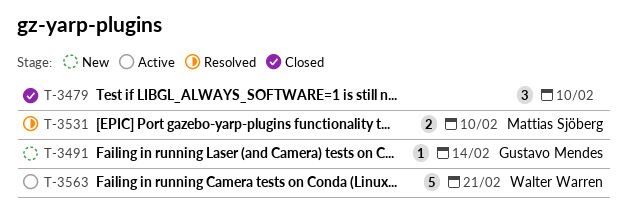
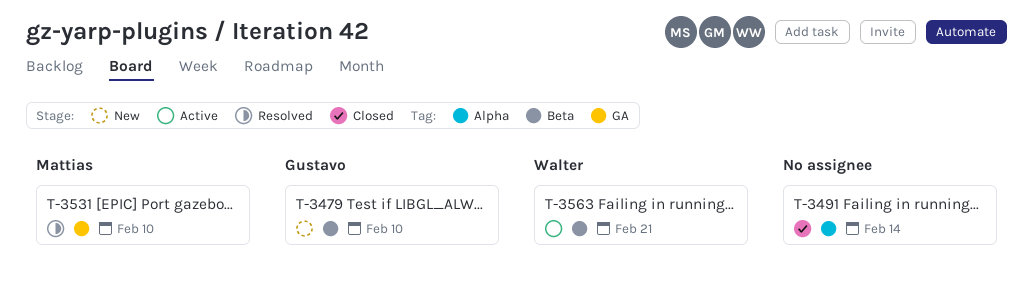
T-3479, status: Closed -> New
T-3479, owner: none -> Gustavo Mendes
T-3491, status: New -> Closed
T-3491, owner: Gustavo Mendes -> none

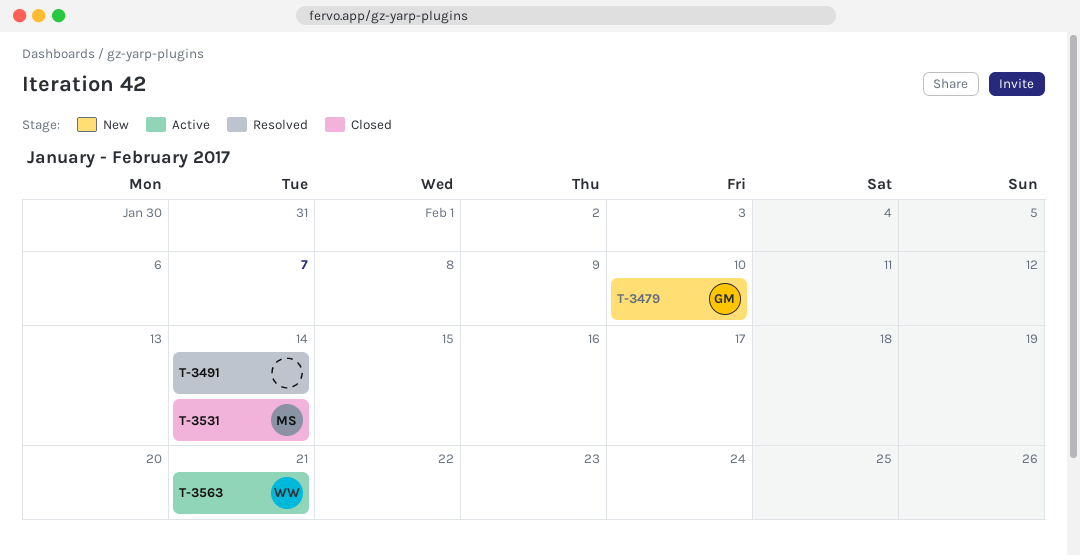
T-3491, status: Closed -> Resolved
T-3531, status: Resolved -> Closed
T-3531, due: Feb 10 -> Feb 14

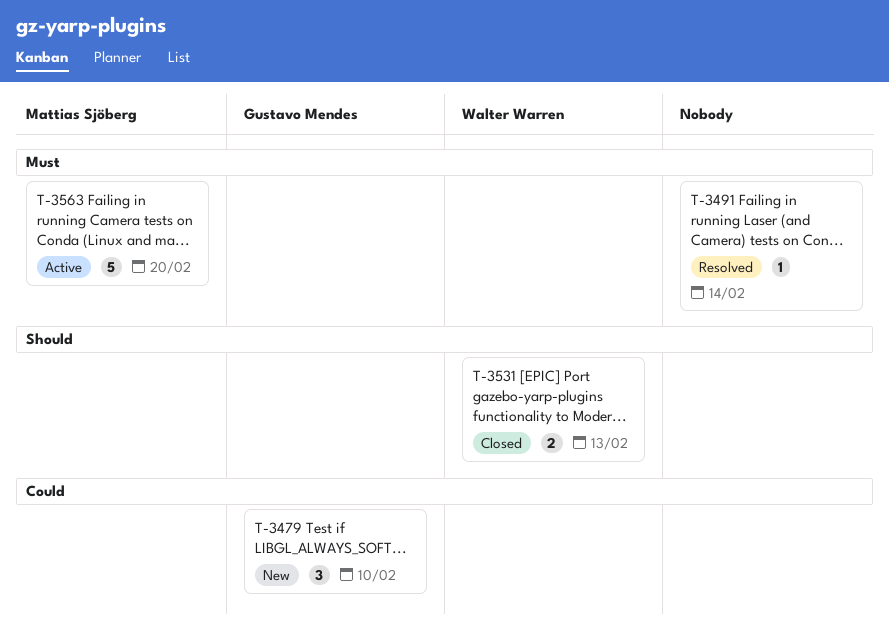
T-3531, owner: Mattias Sjöberg -> Walter Warren
T-3531, due: Feb 14 -> Feb 13
T-3563, owner: Walter Warren -> Mattias Sjöberg
T-3563, due: Feb 21 -> Feb 20

